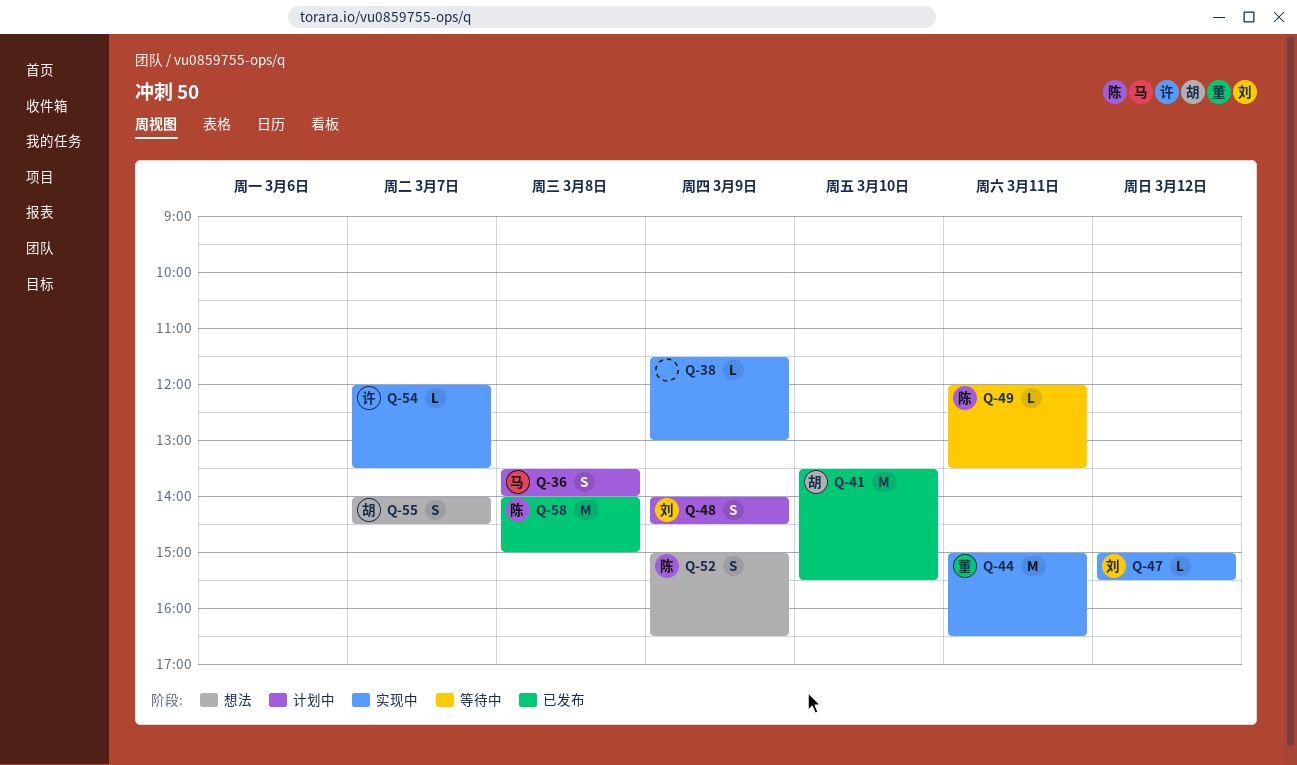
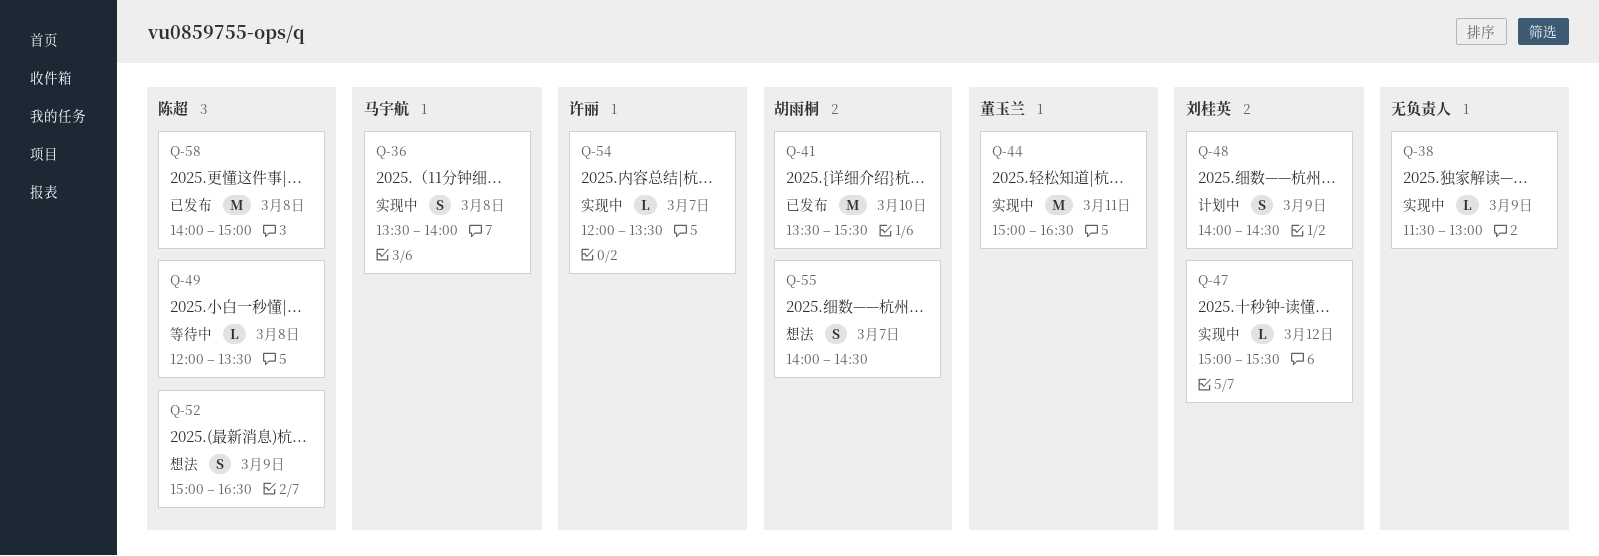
Q-36, status: 计划中 -> 实现中
Q-49, day: Mar 11 -> Mar 8

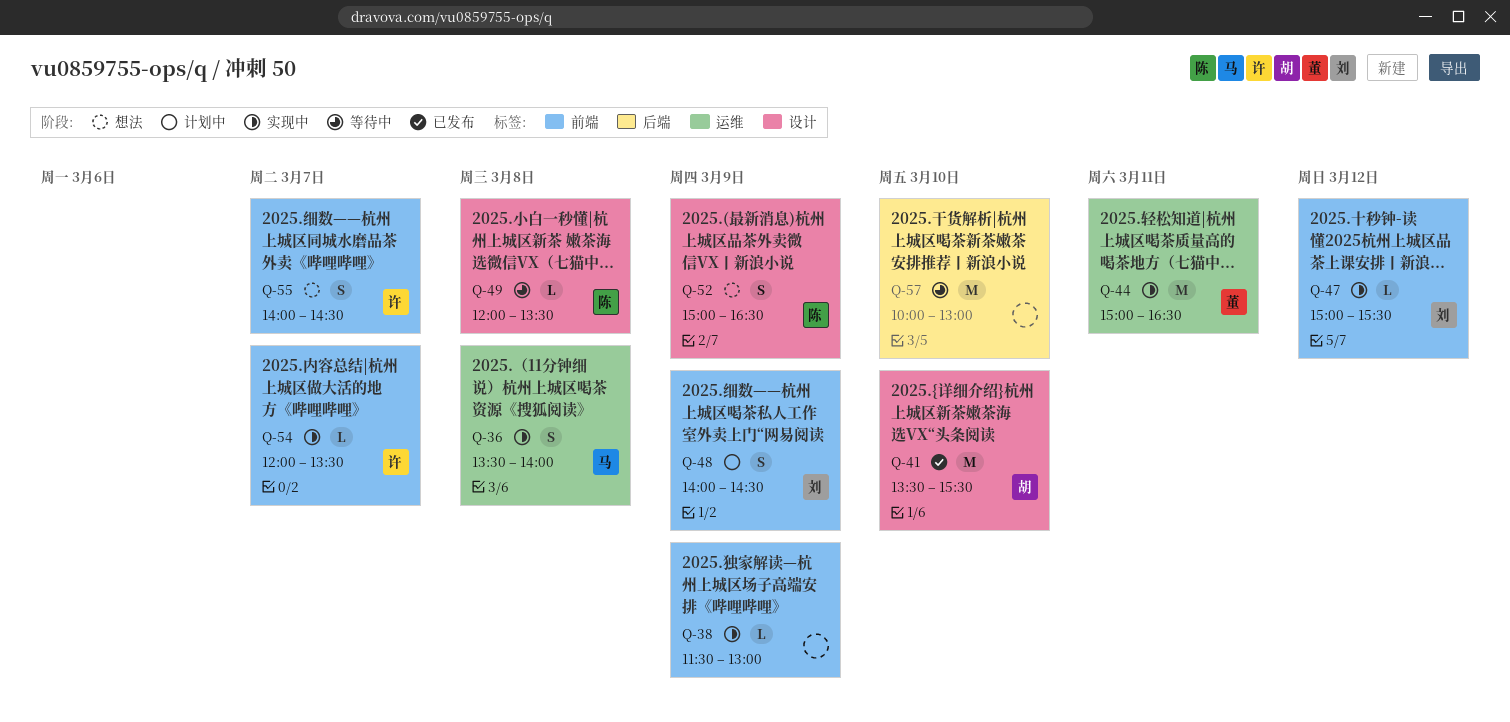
Q-55, owner: 胡雨桐 -> 许丽
Q-57: none -> present
Q-58: present -> none

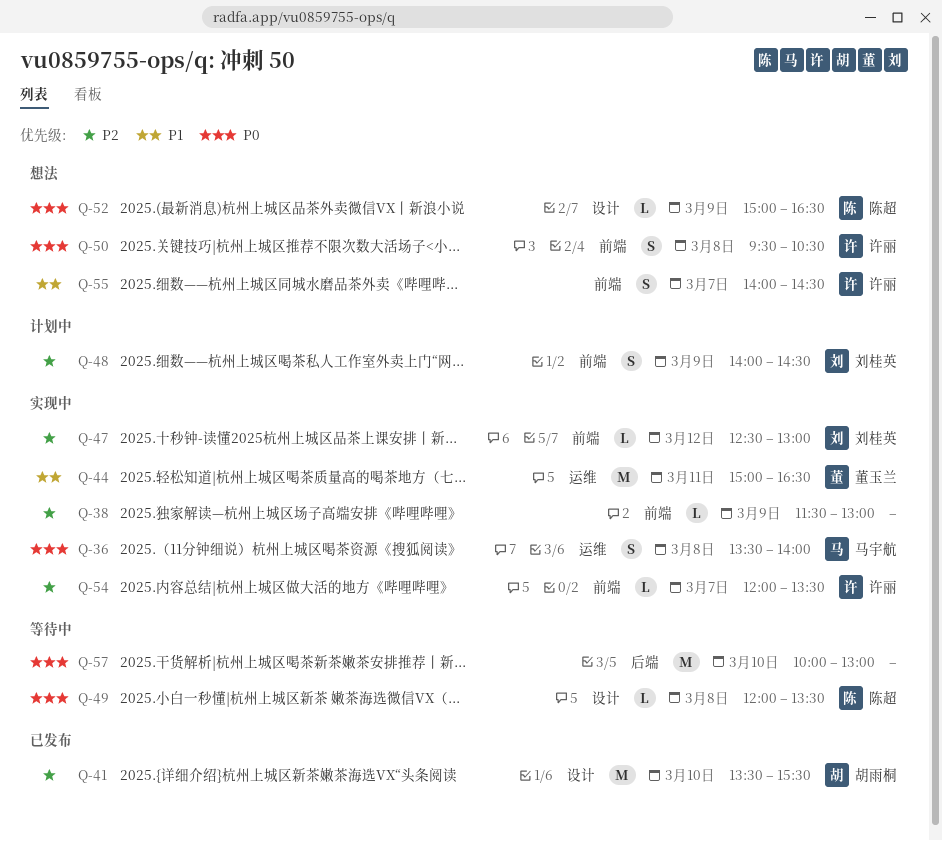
Q-47, begins: 15:00 -> 12:30
Q-47, ends: 15:30 -> 13:00
Q-50: none -> present
Q-52, estimate: S -> L

